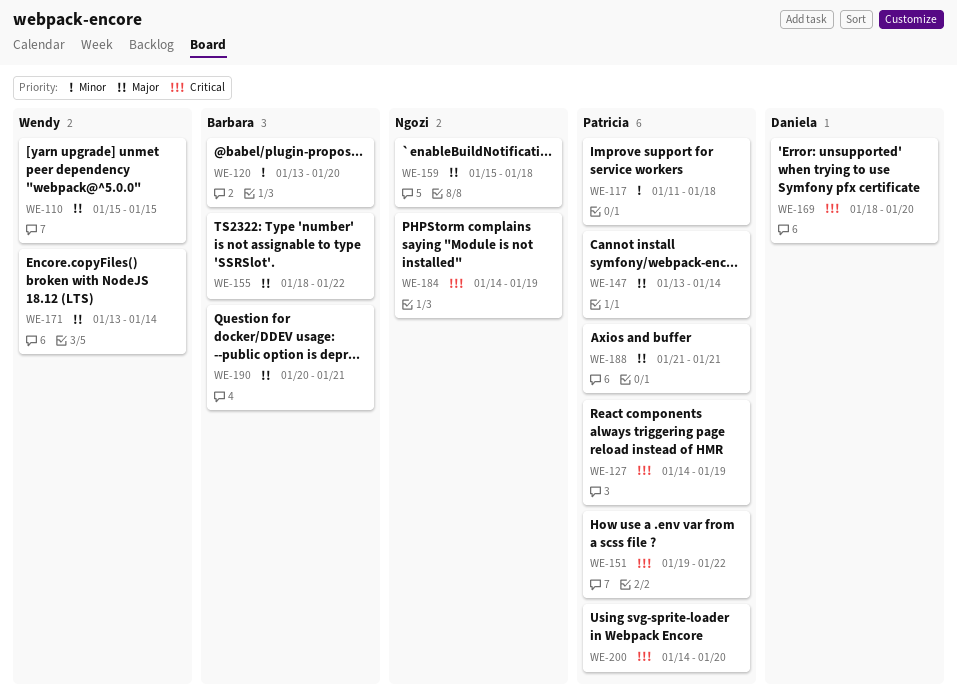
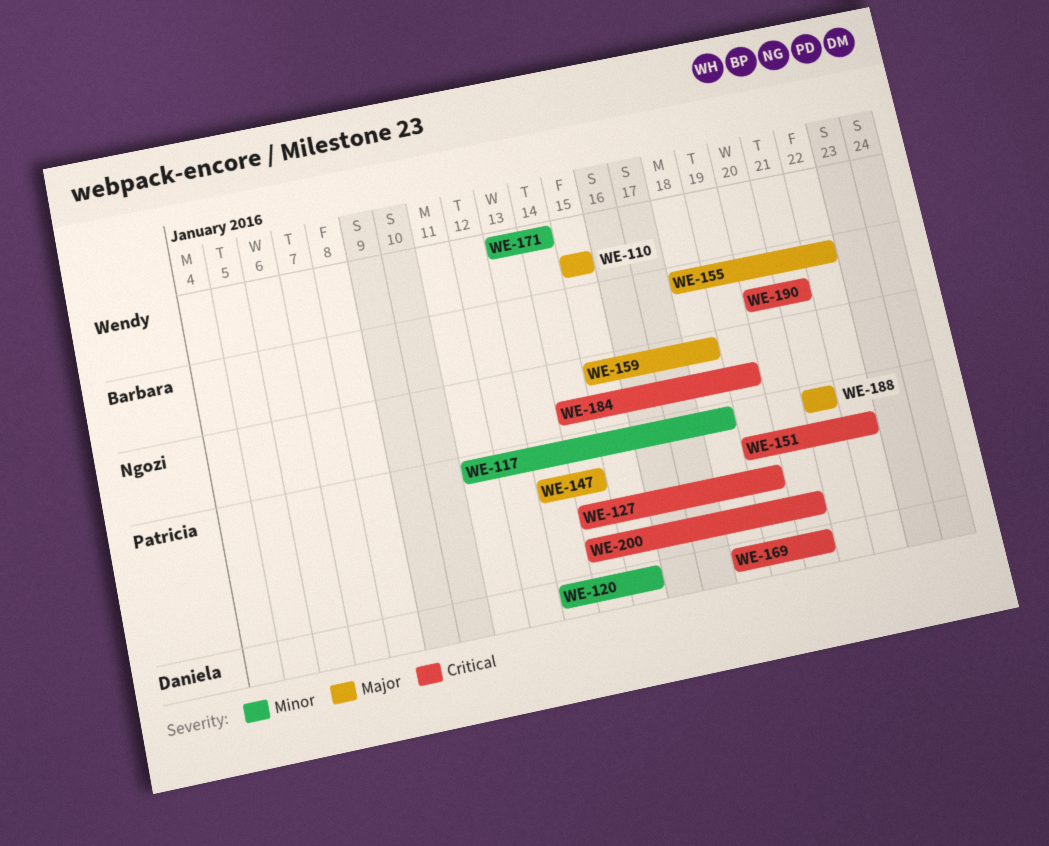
WE-120, owner: Barbara -> Daniela
WE-120, due: Jan 20 -> Jan 15
WE-171, priority: Major -> Minor
WE-190, priority: Major -> Critical

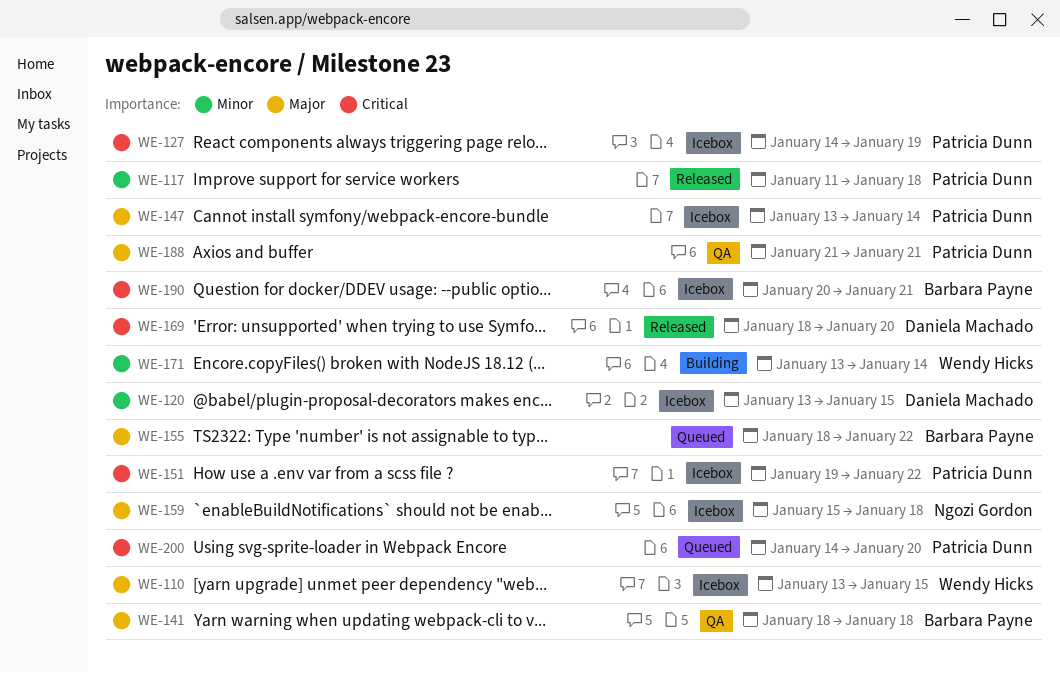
WE-110, start: Jan 15 -> Jan 13
WE-141: none -> present
WE-184: present -> none

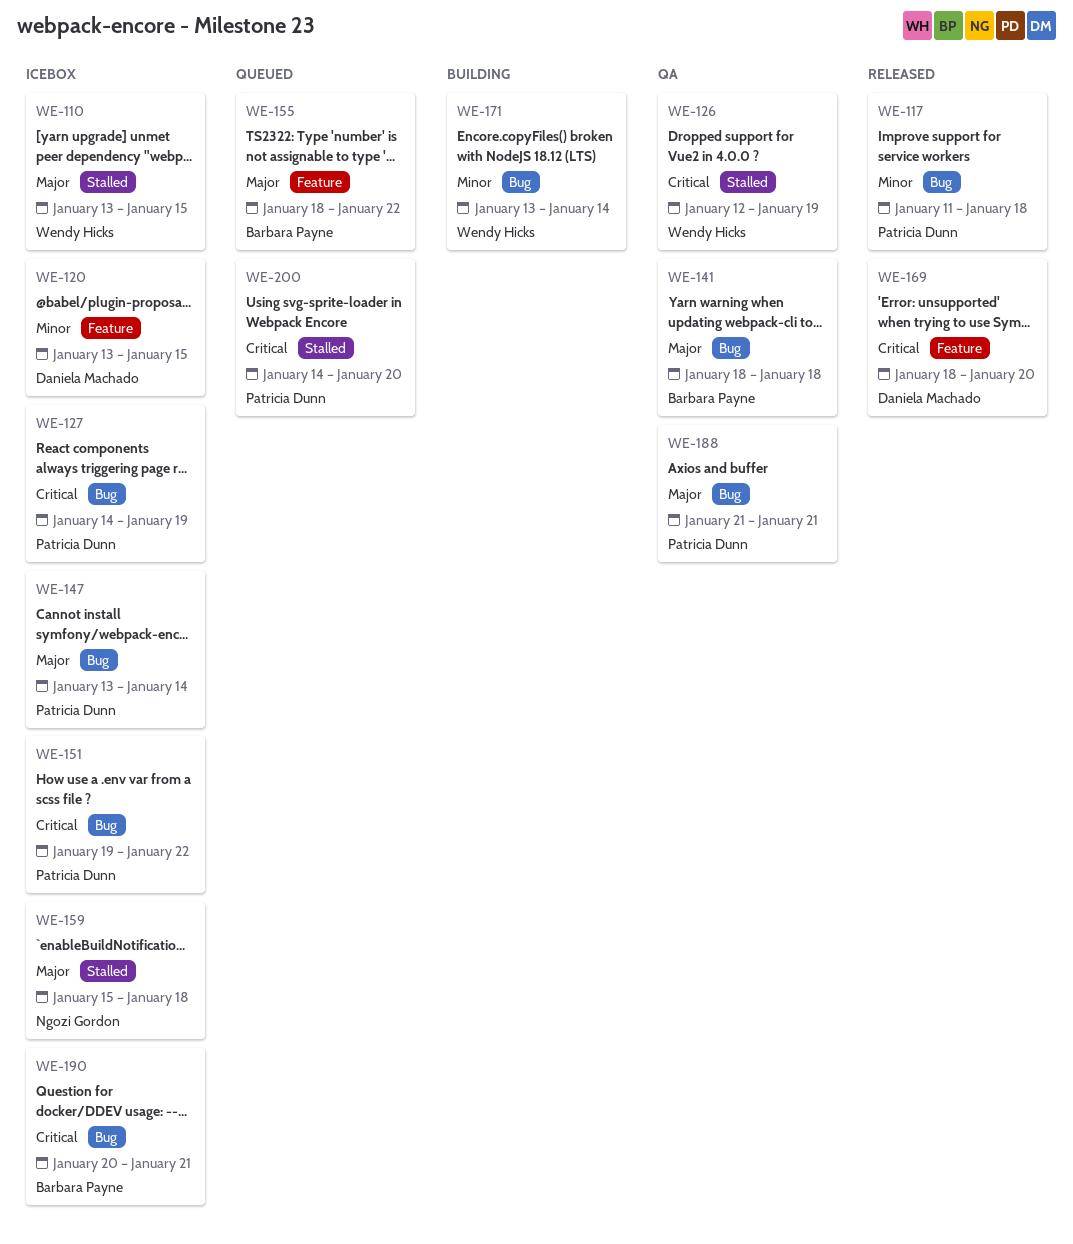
WE-126: none -> present

